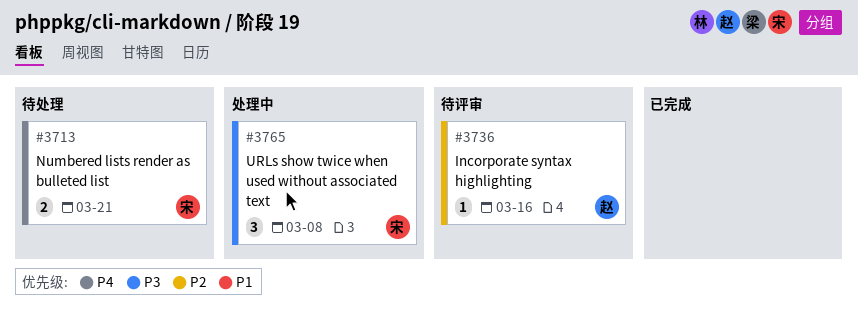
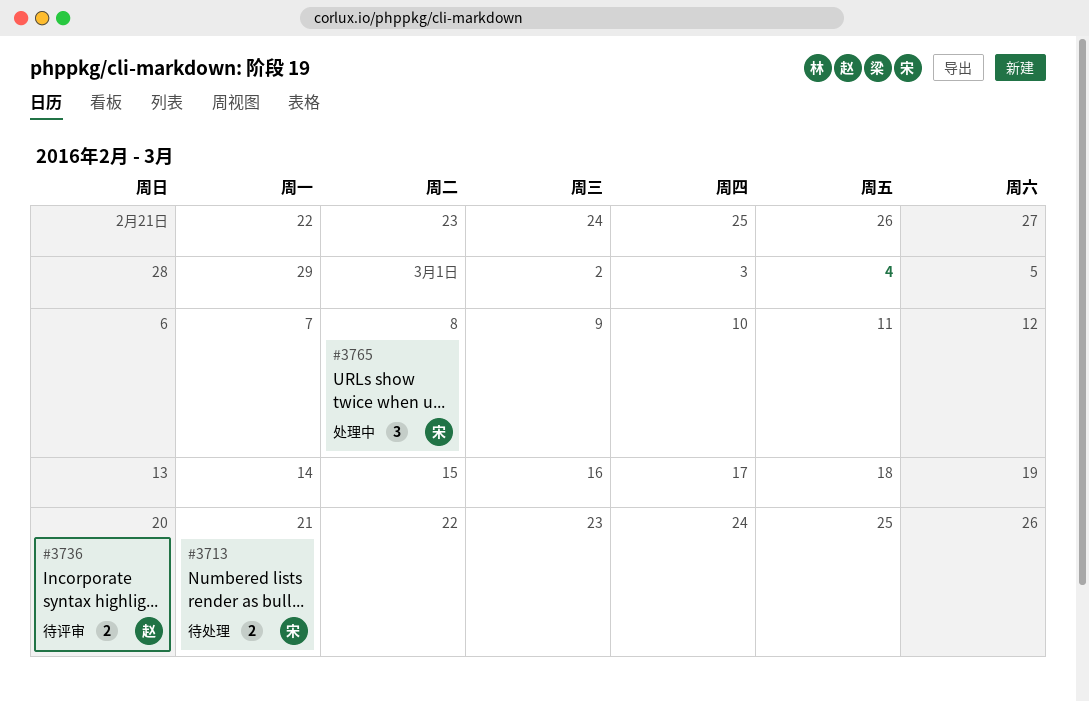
#3736, estimate: 1 -> 2
#3736, due: Mar 16 -> Mar 20

